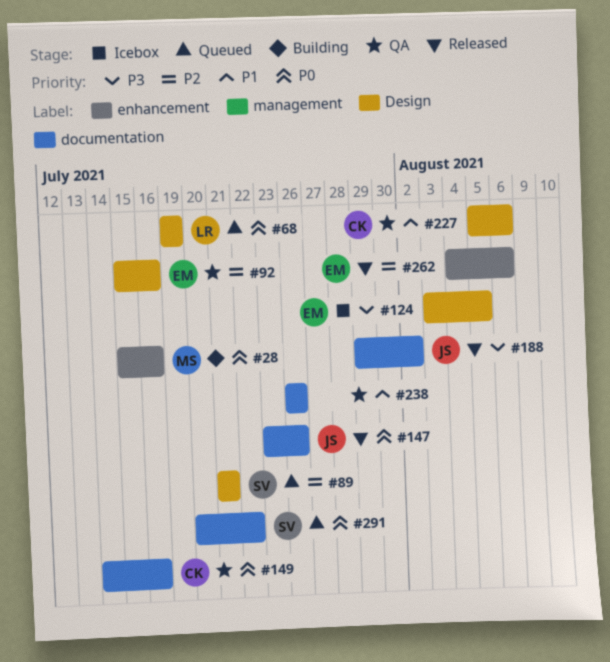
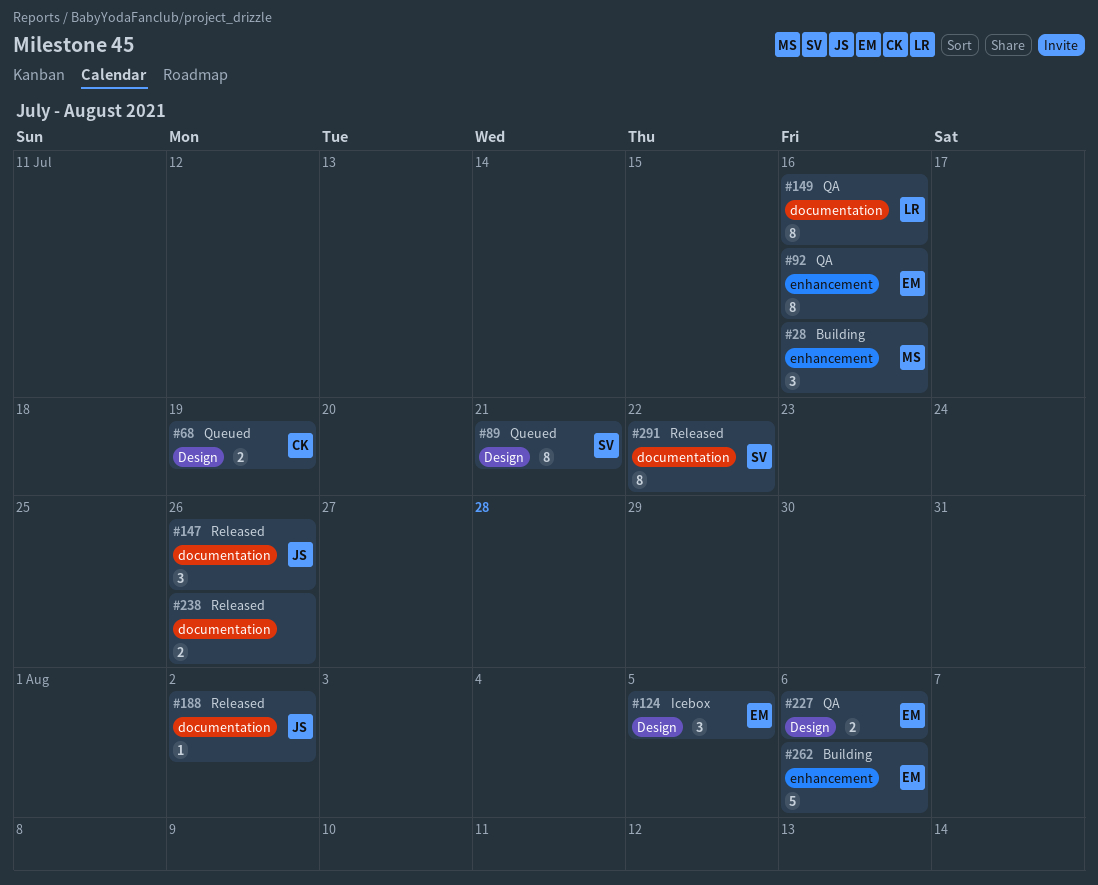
#68, owner: LR -> CK
#92, label: Design -> enhancement
#149, owner: CK -> LR
#227, owner: CK -> EM
#238, status: QA -> Released
#262, status: Released -> Building
#291, status: Queued -> Released

